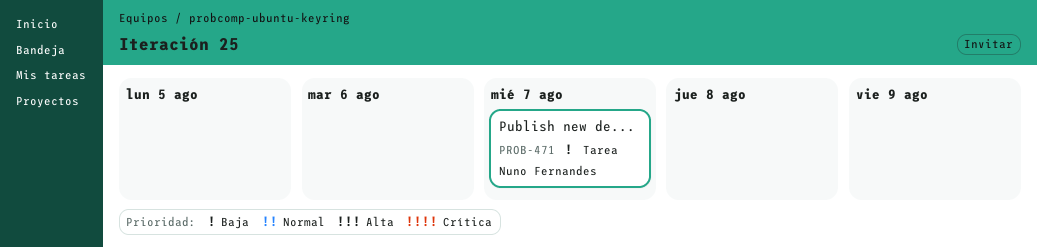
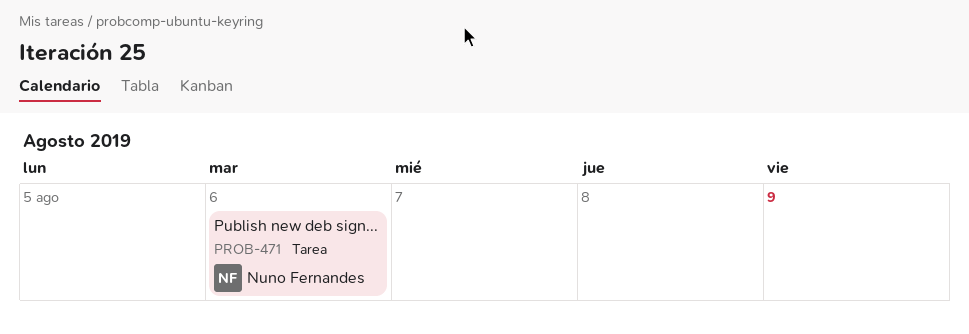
PROB-471, due: Aug 7 -> Aug 6

